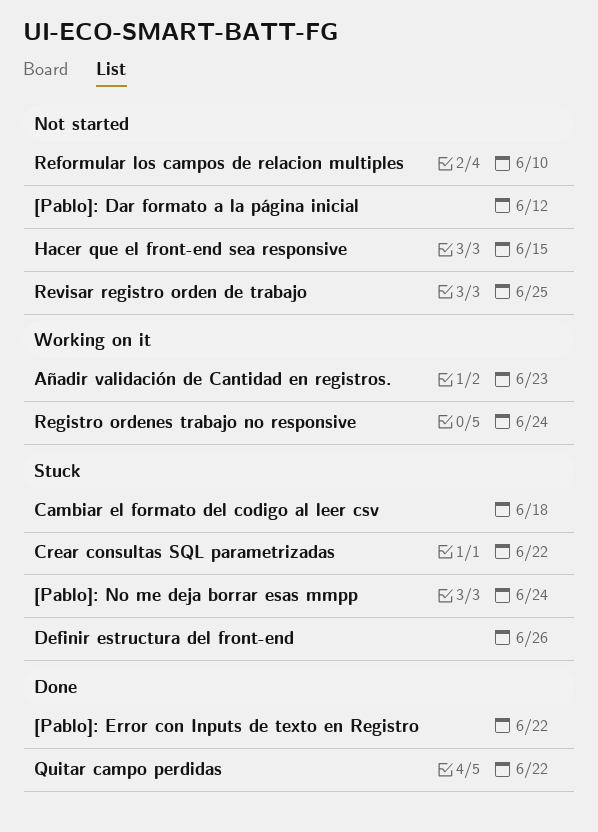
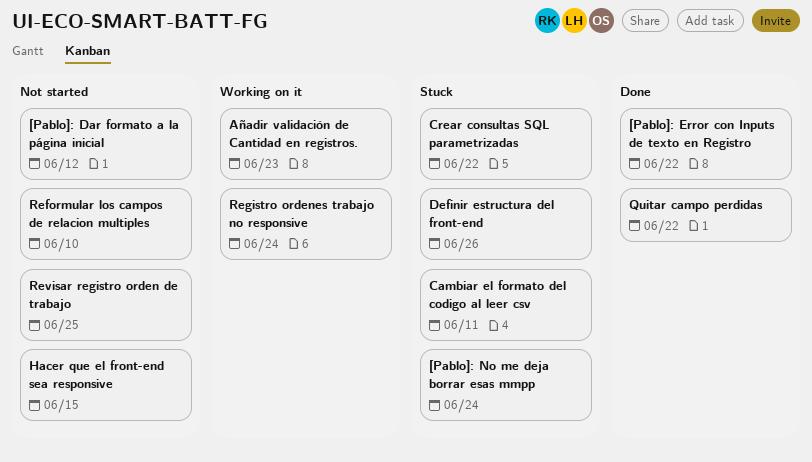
Cambiar el formato del codigo al leer csv, due: Jun 18 -> Jun 11

